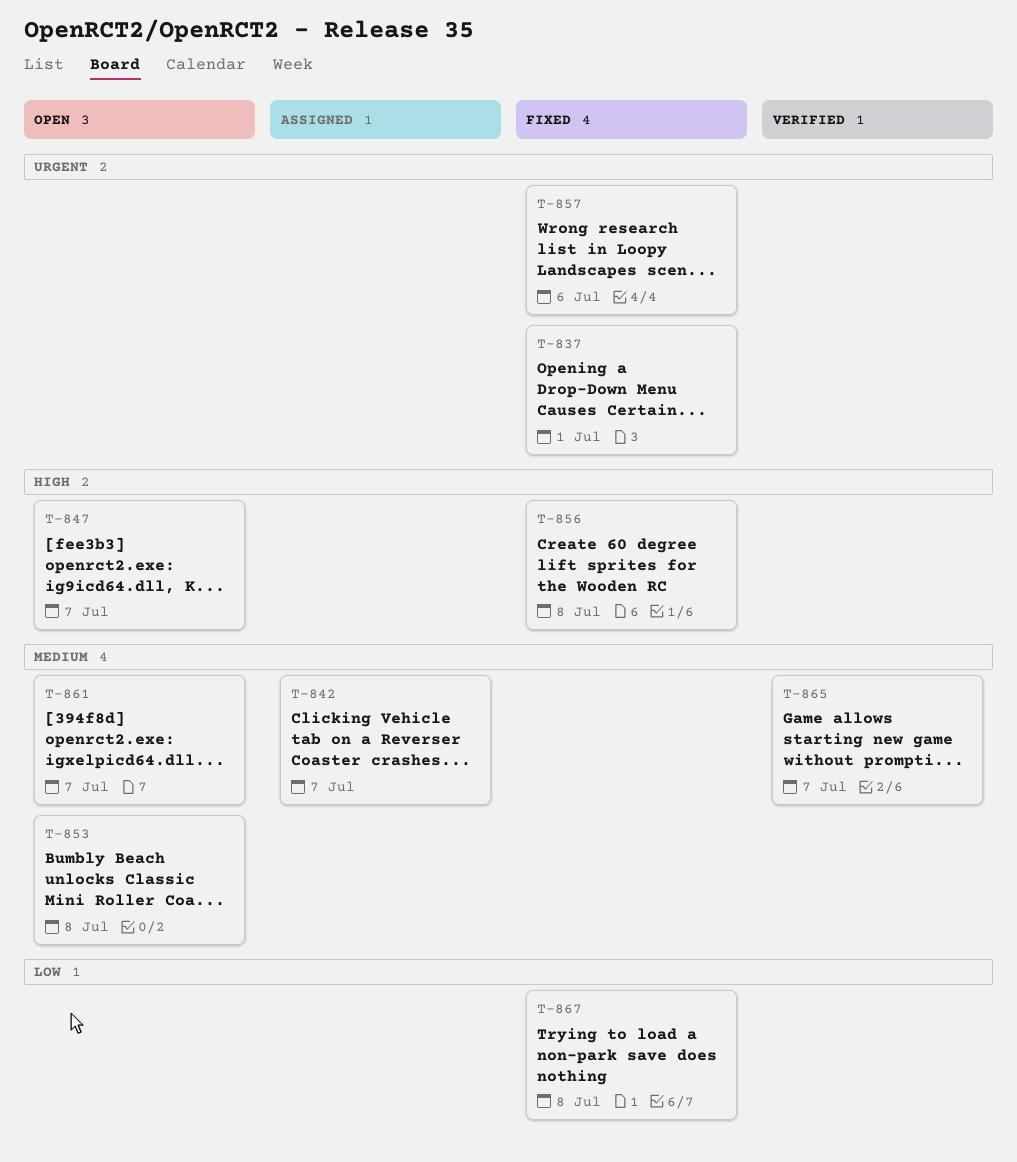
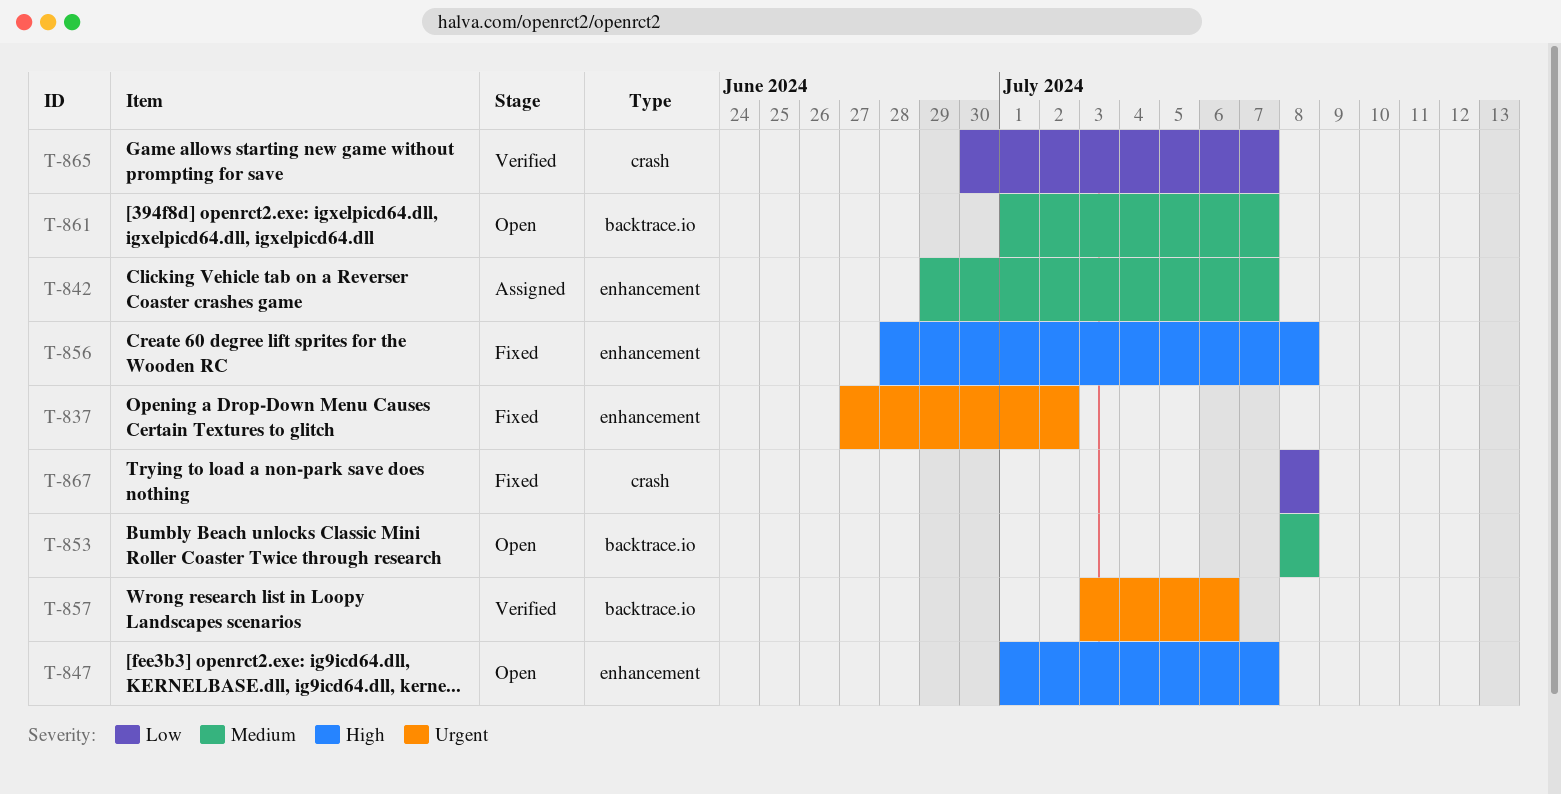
T-837, due: Jul 1 -> Jul 2
T-857, status: Fixed -> Verified
T-865, priority: Medium -> Low

